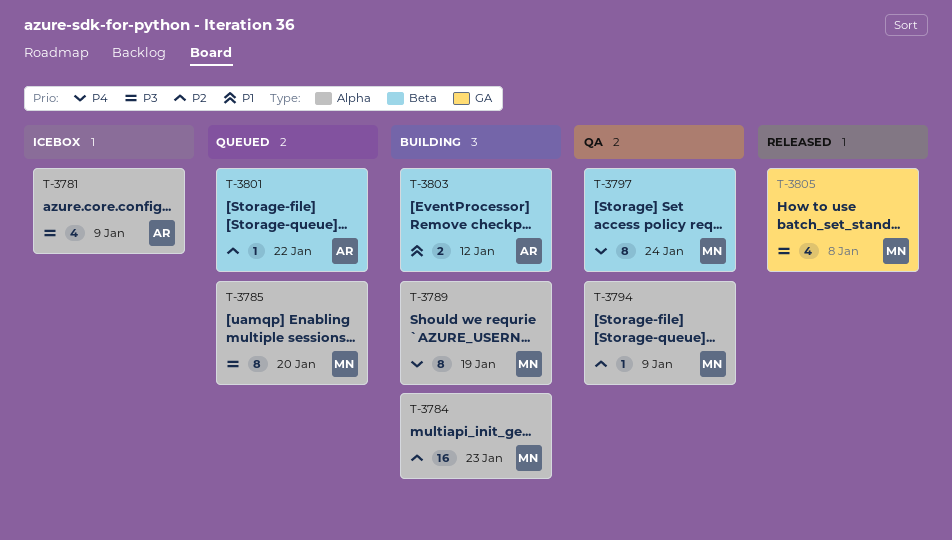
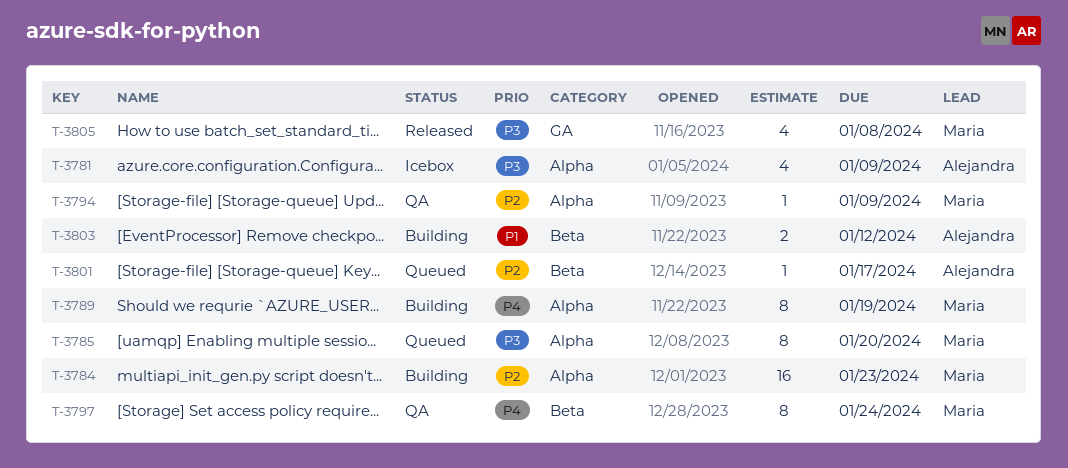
T-3801, due: Jan 22 -> Jan 17

